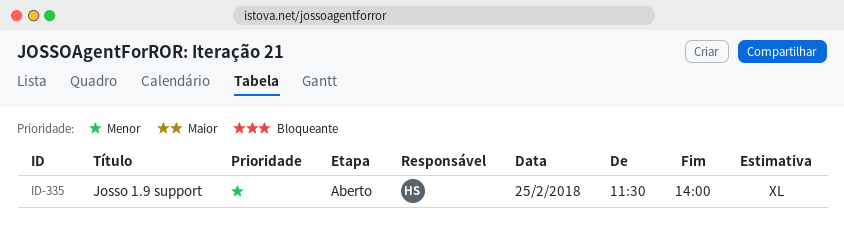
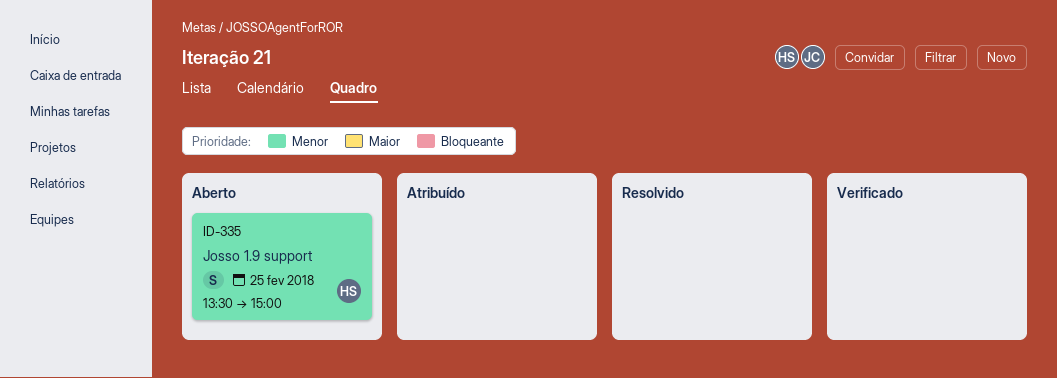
ID-335, estimate: XL -> S
ID-335, begins: 11:30 -> 13:30
ID-335, ends: 14:00 -> 15:00

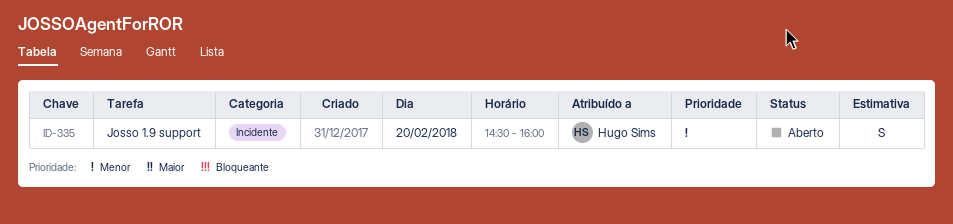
ID-335, day: Feb 25 -> Feb 20
ID-335, begins: 13:30 -> 14:30
ID-335, ends: 15:00 -> 16:00

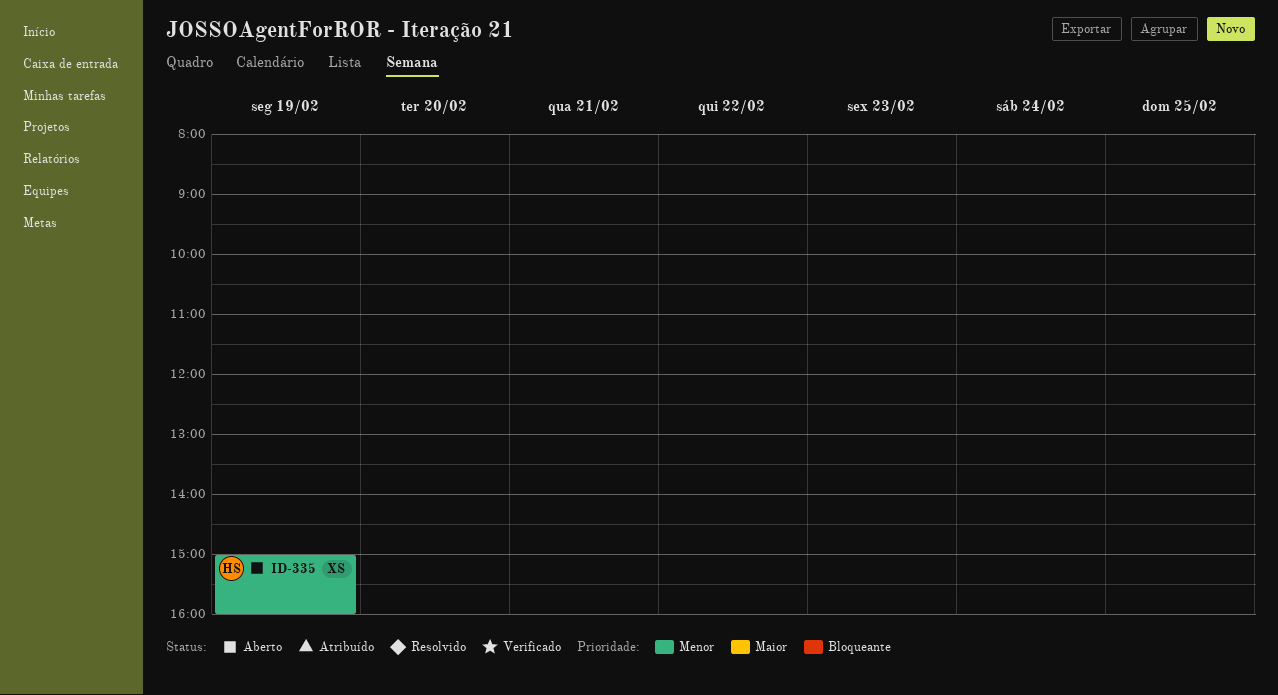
ID-335, estimate: S -> XS
ID-335, day: Feb 20 -> Feb 19
ID-335, begins: 14:30 -> 15:00

